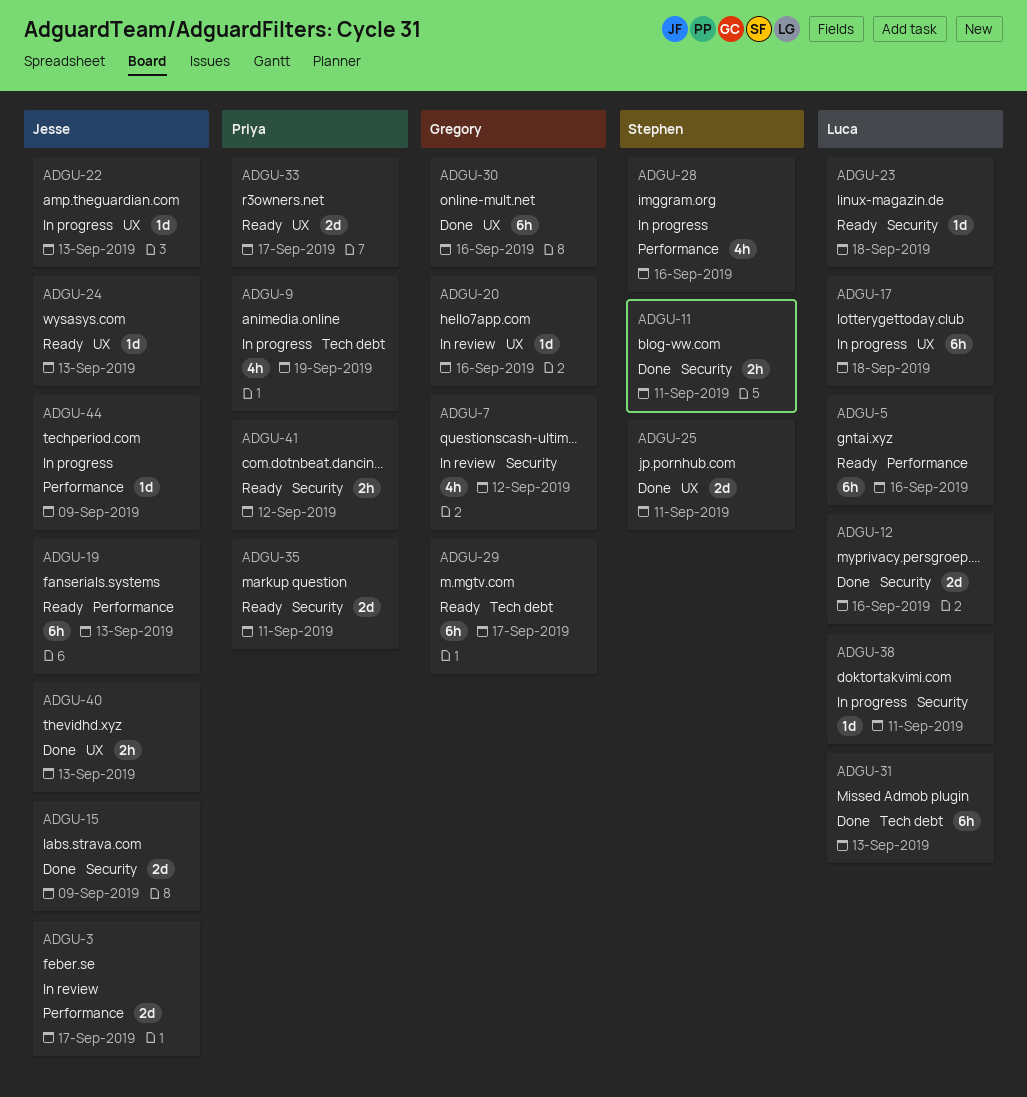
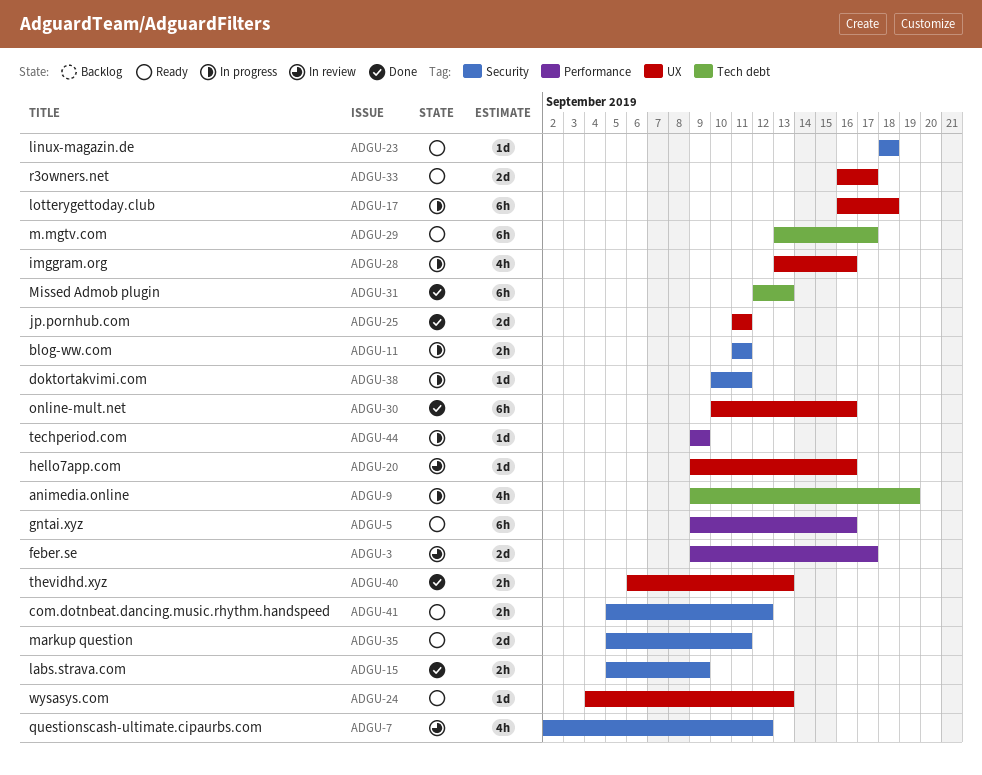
ADGU-11, status: Done -> In progress
ADGU-12: present -> none
ADGU-15, estimate: 2d -> 2h
ADGU-19: present -> none
ADGU-22: present -> none
ADGU-28, label: Performance -> UX

